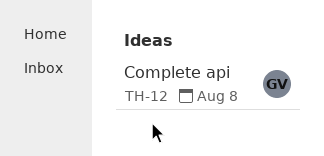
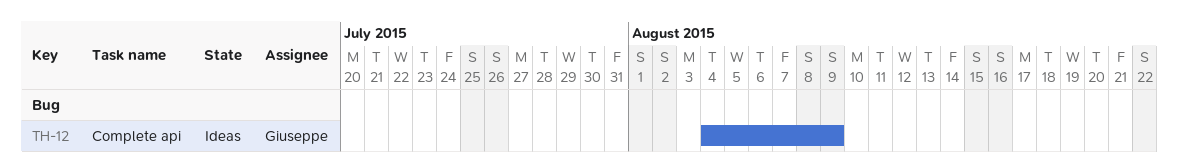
TH-12, due: Aug 8 -> Aug 9

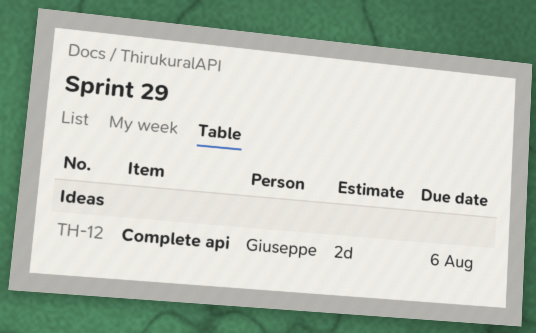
TH-12, due: Aug 9 -> Aug 6

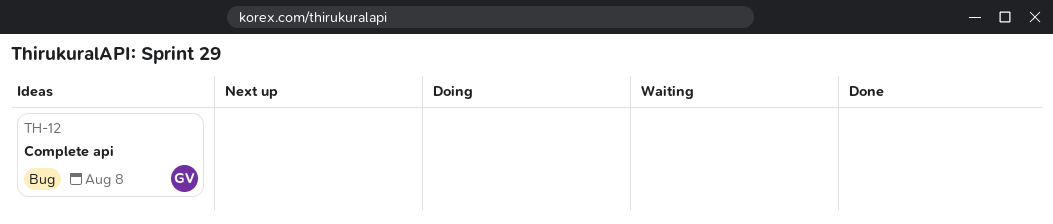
TH-12, due: Aug 6 -> Aug 8

